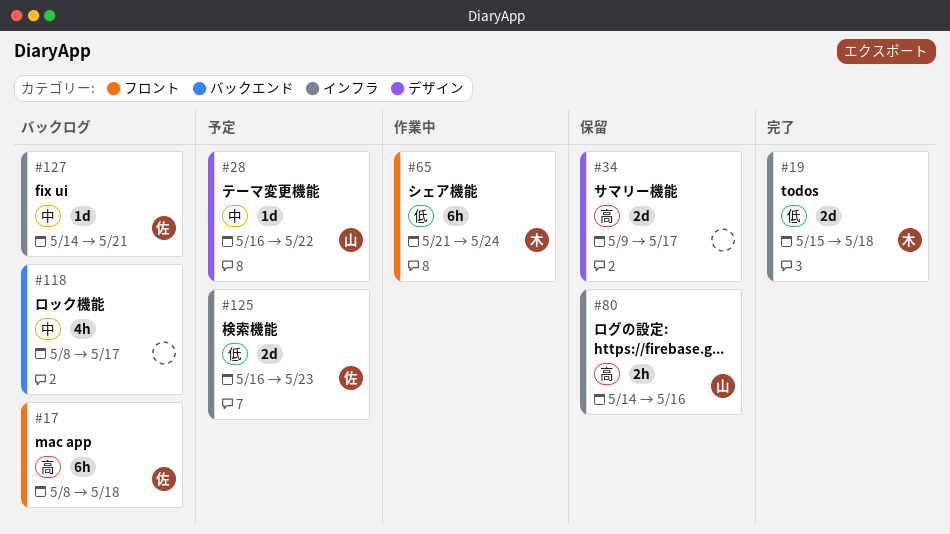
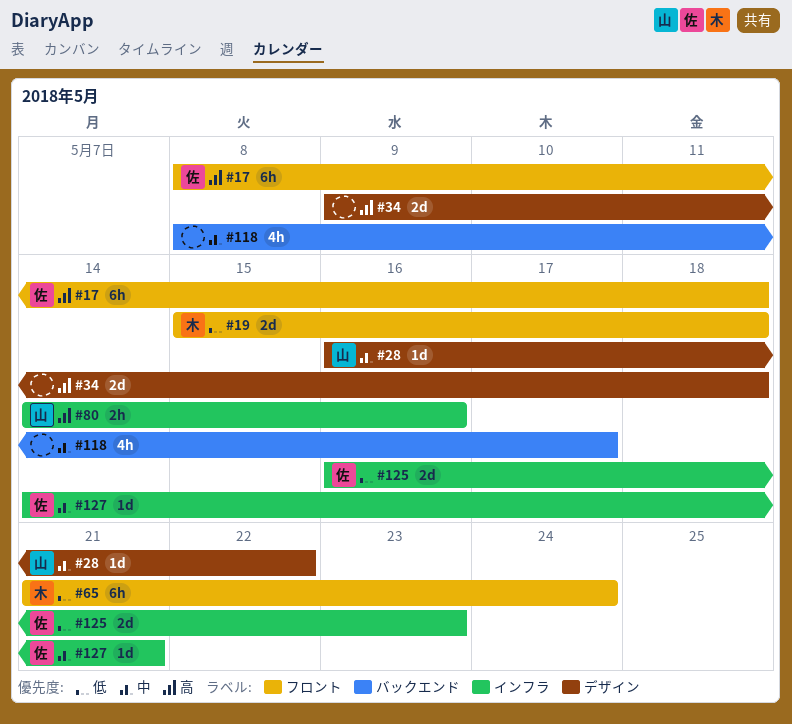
#19, label: インフラ -> フロント
#34, due: May 17 -> May 18

